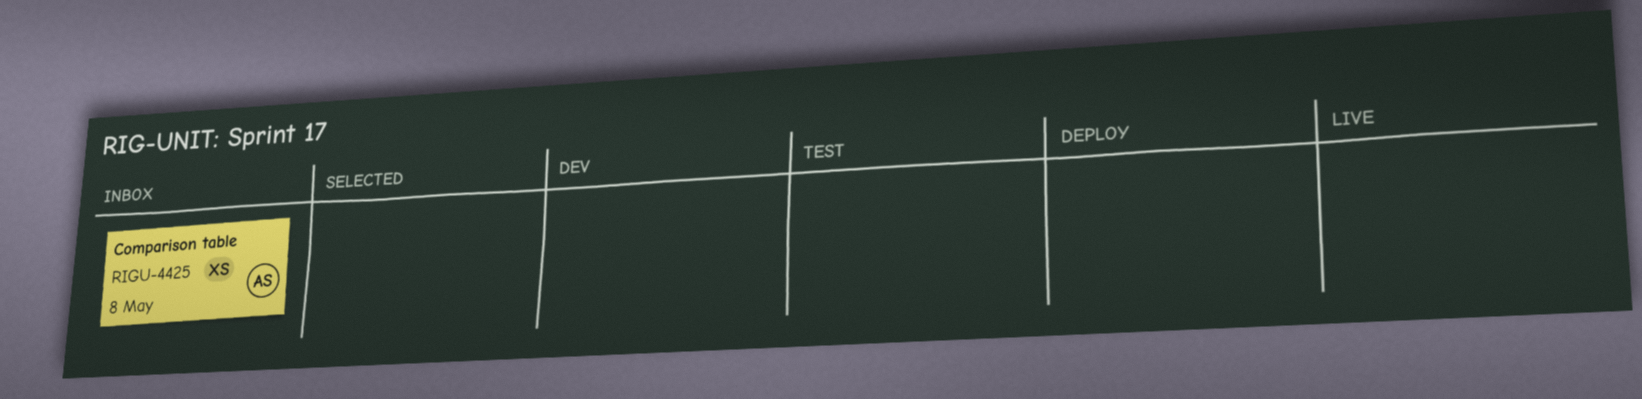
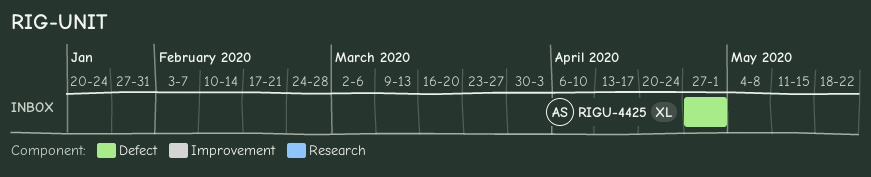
RIGU-4425, estimate: XS -> XL
RIGU-4425, due: May 8 -> May 1

